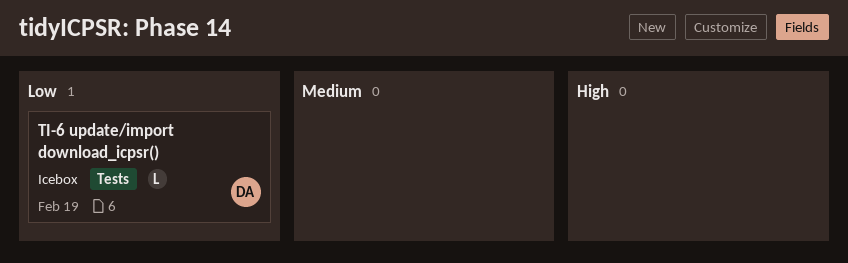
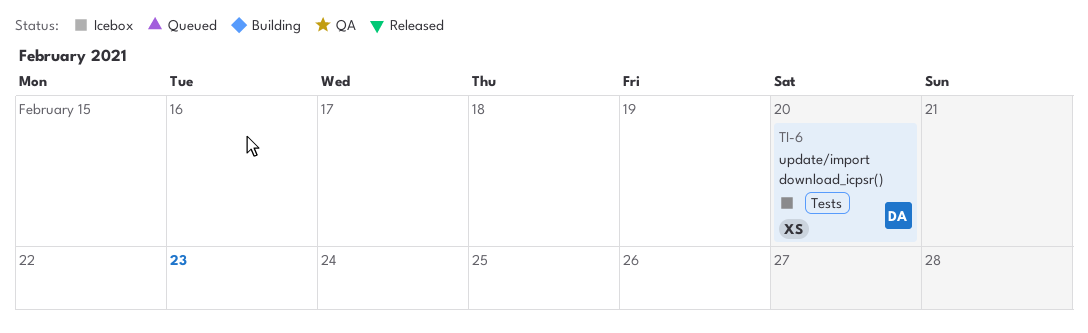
TI-6, estimate: L -> XS
TI-6, due: Feb 19 -> Feb 20

